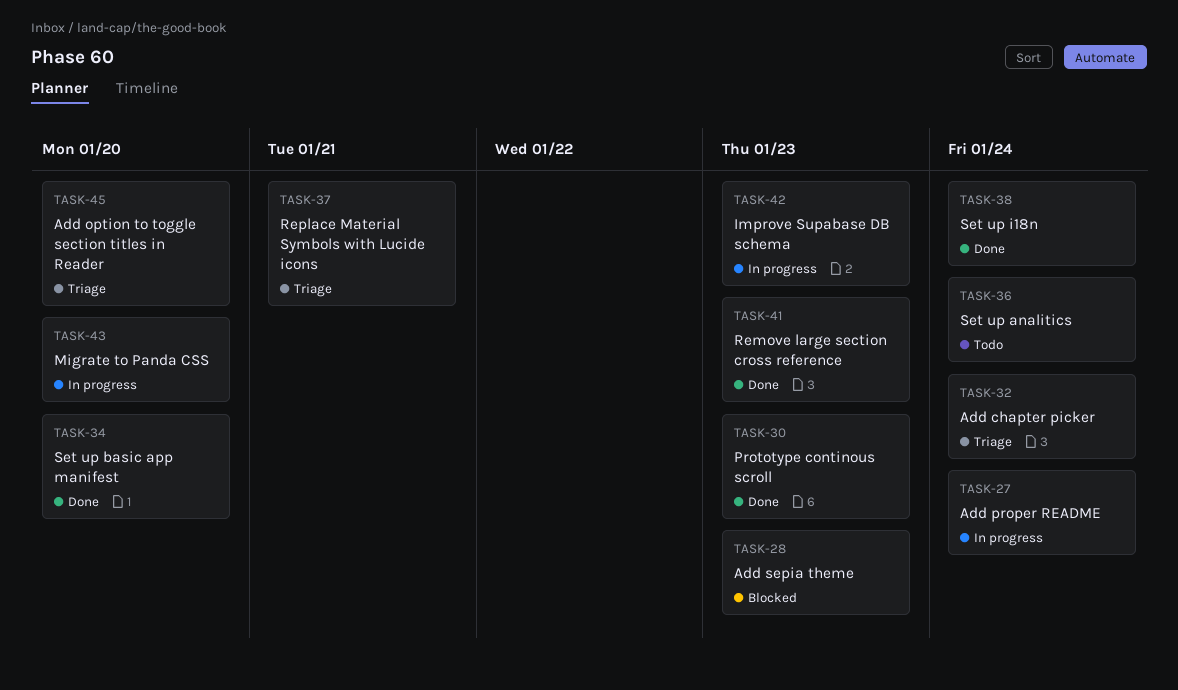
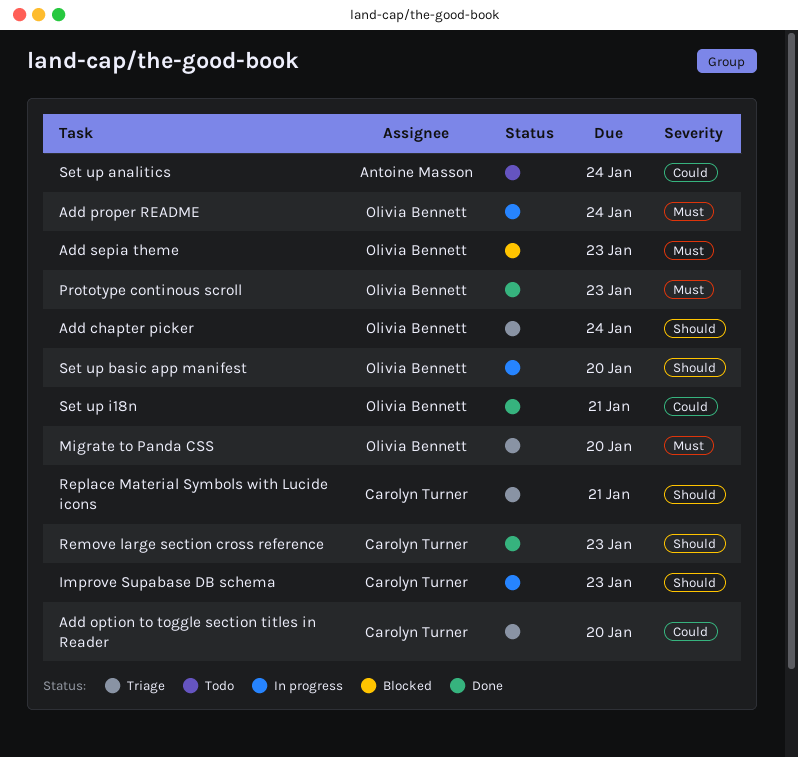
Migrate to Panda CSS, status: In progress -> Triage
Set up basic app manifest, status: Done -> In progress
Set up i18n, due: Jan 24 -> Jan 21

